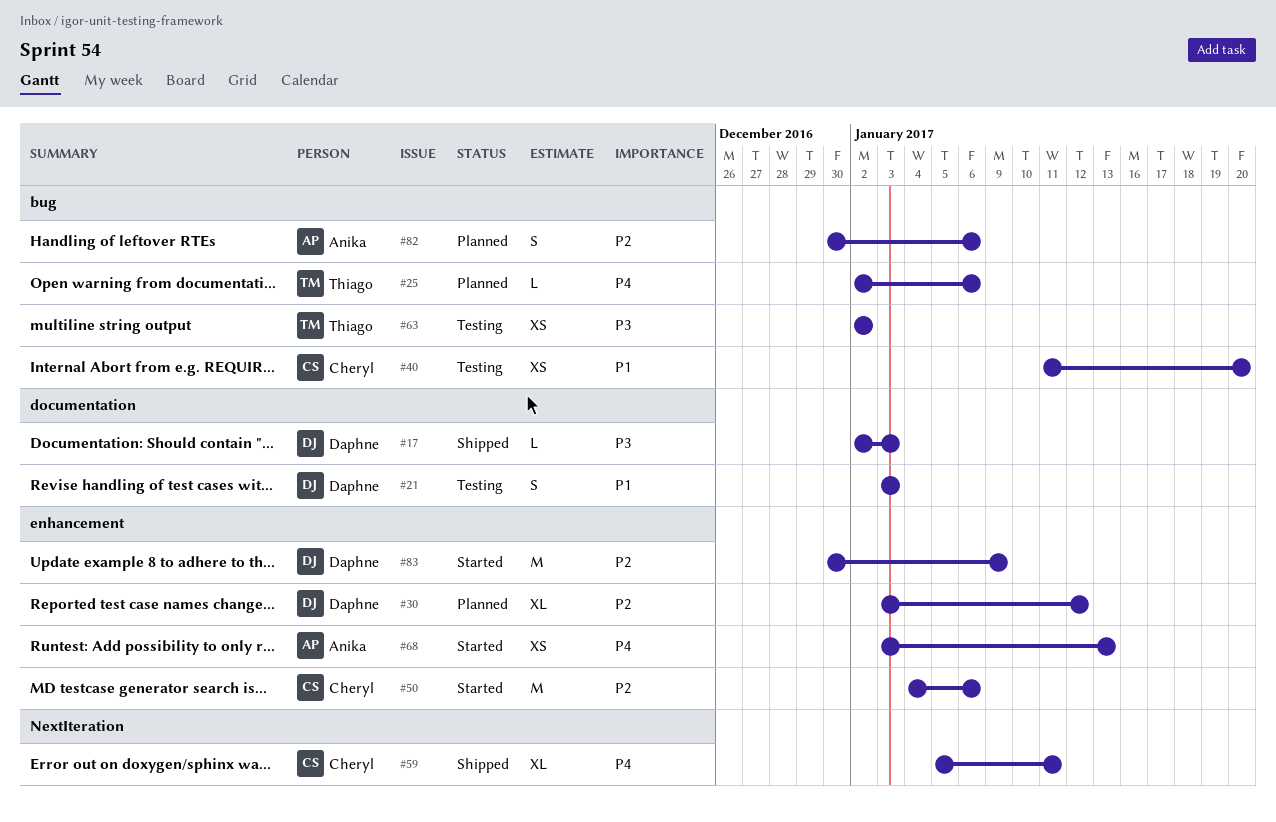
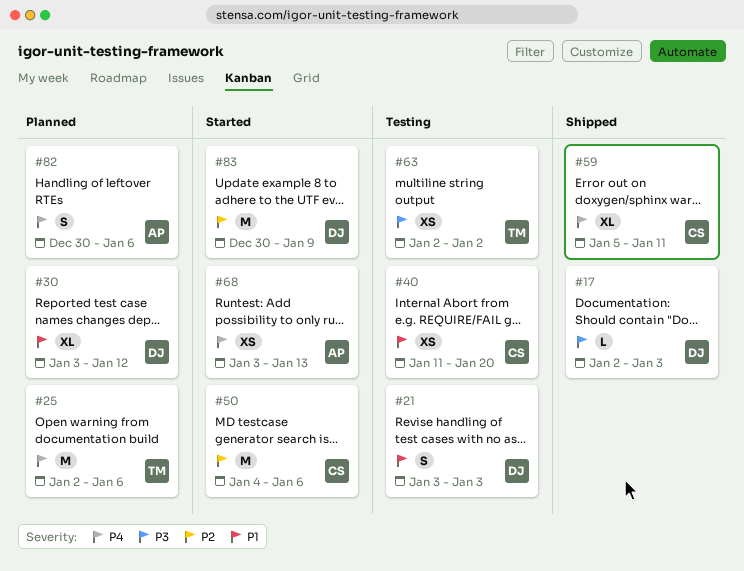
#25, estimate: L -> M
#30, priority: P2 -> P1
#82, priority: P2 -> P4

